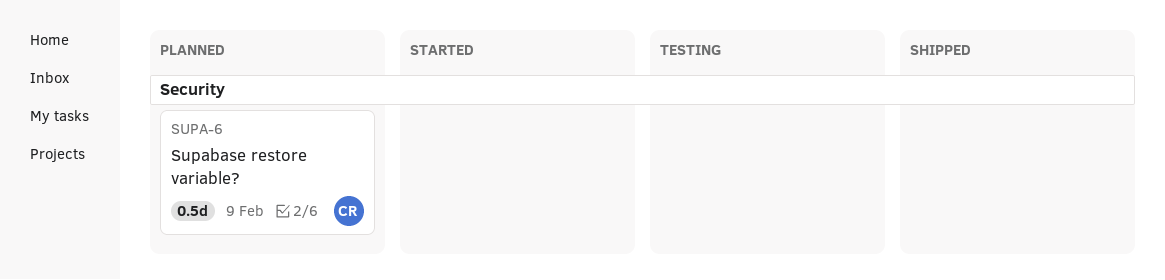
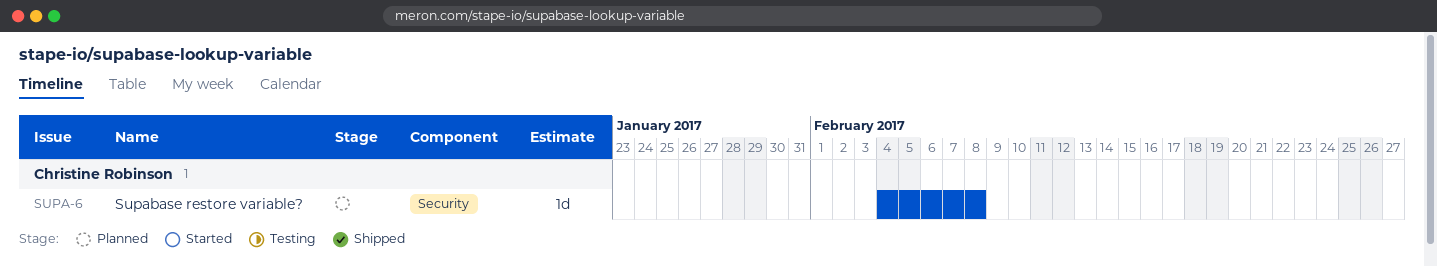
SUPA-6, estimate: 0.5d -> 1d
SUPA-6, due: Feb 9 -> Feb 8

